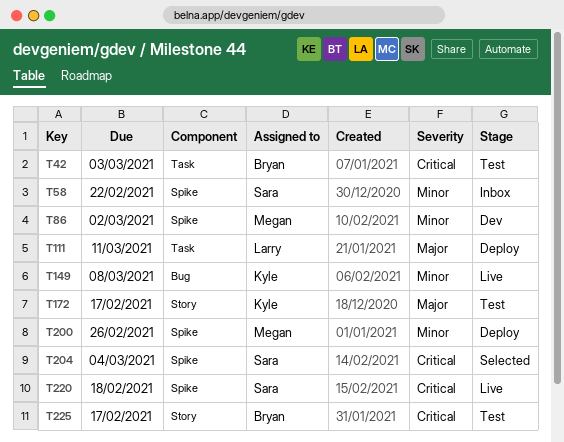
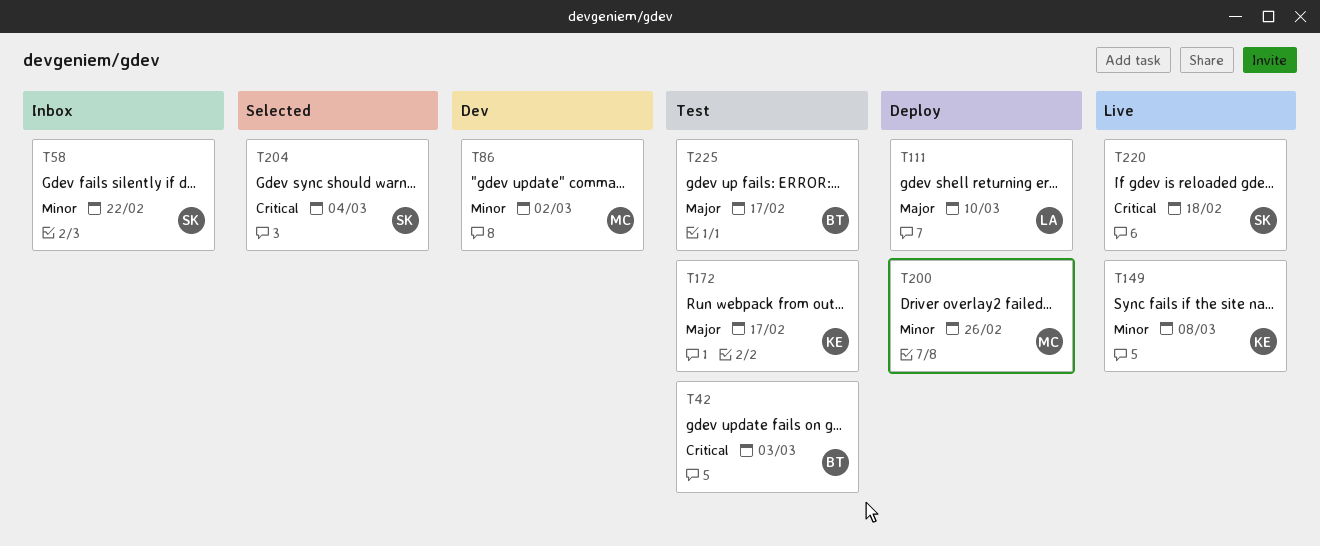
T111, due: Mar 11 -> Mar 10
T225, priority: Critical -> Major

